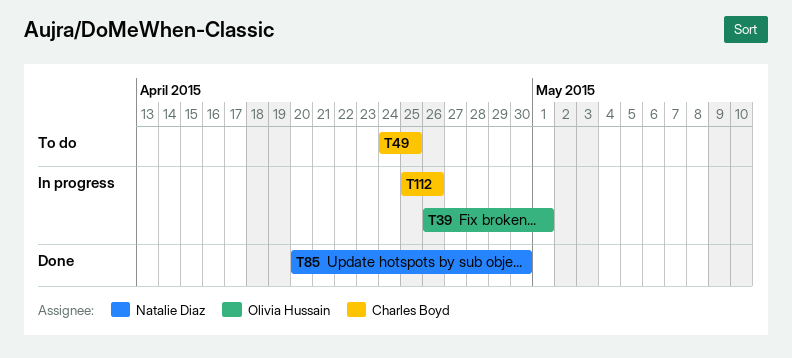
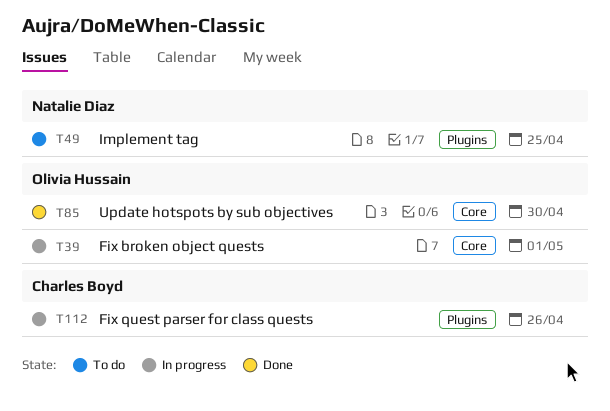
T49, owner: Charles Boyd -> Natalie Diaz
T85, owner: Natalie Diaz -> Olivia Hussain

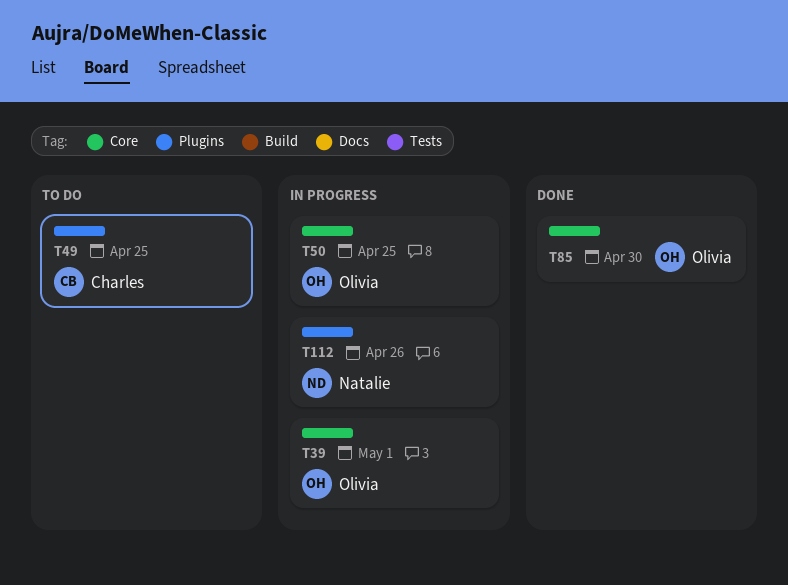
T49, owner: Natalie Diaz -> Charles Boyd
T50: none -> present
T112, owner: Charles Boyd -> Natalie Diaz

